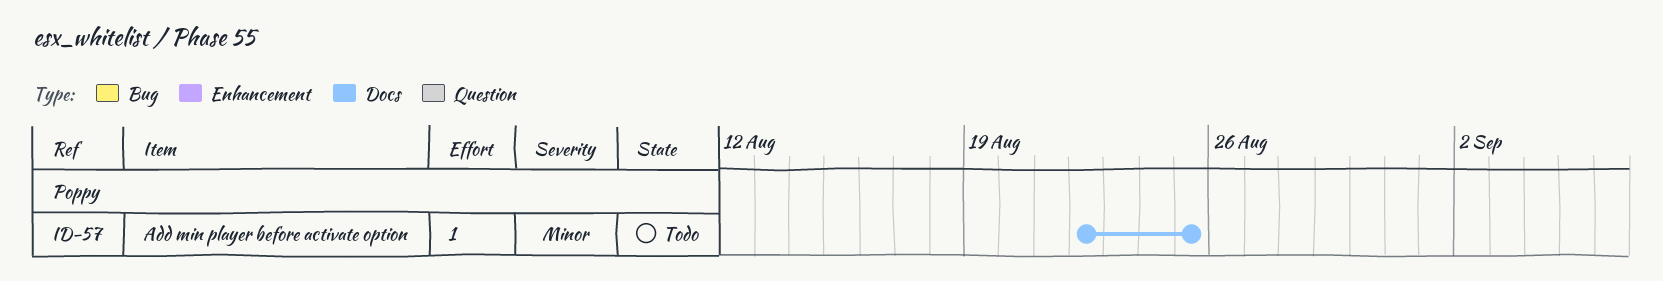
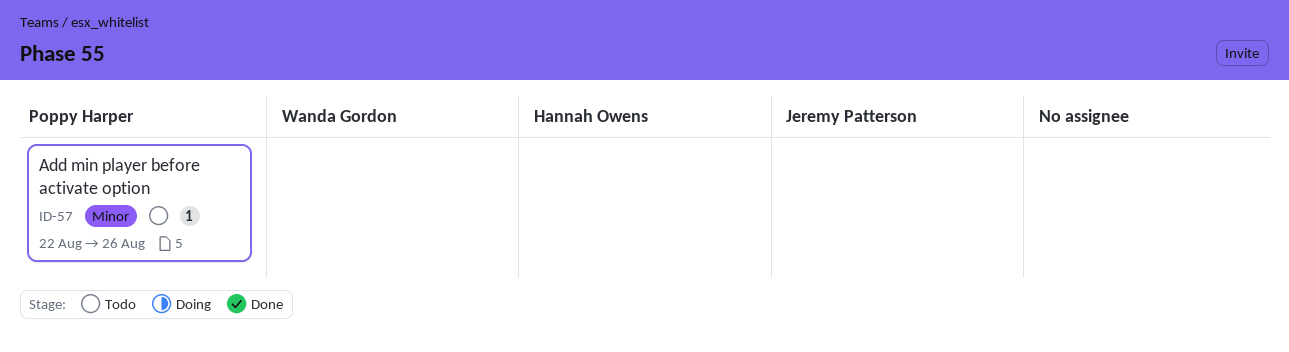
ID-57, due: Aug 25 -> Aug 26

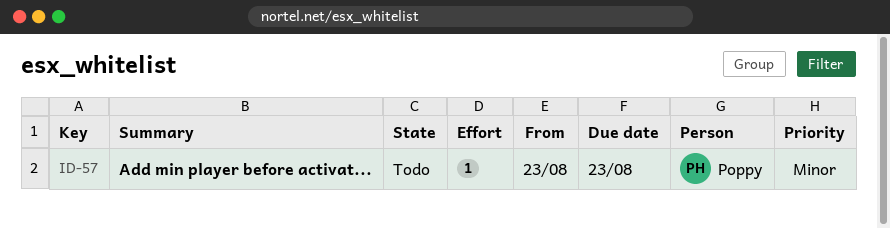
ID-57, start: Aug 22 -> Aug 23
ID-57, due: Aug 26 -> Aug 23

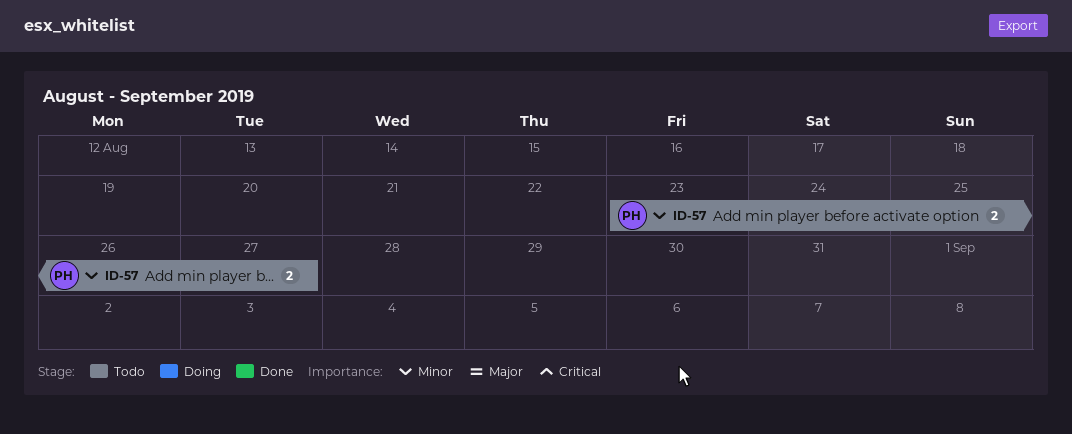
ID-57, estimate: 1 -> 2
ID-57, due: Aug 23 -> Aug 27

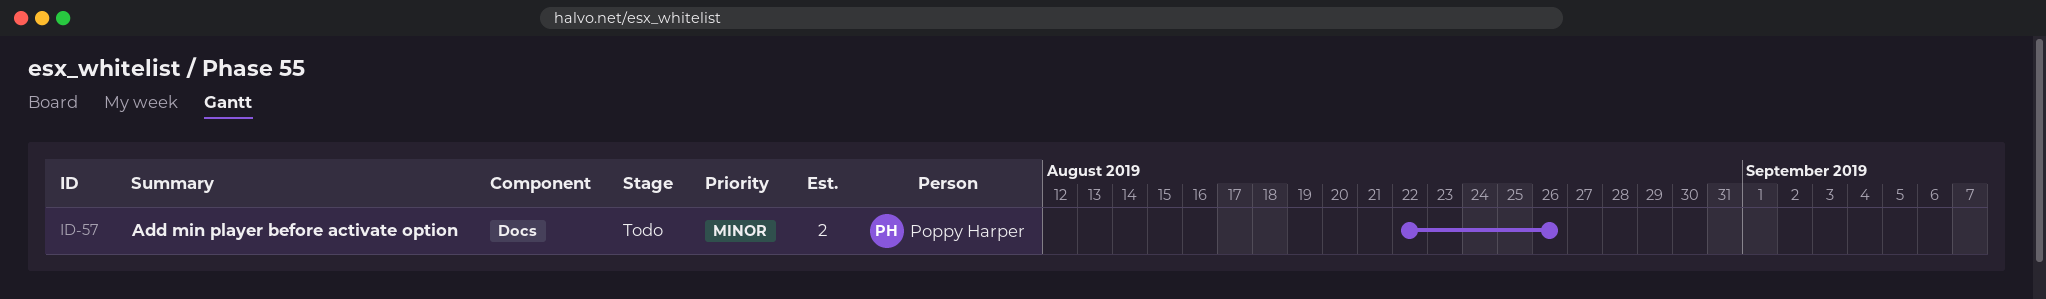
ID-57, start: Aug 23 -> Aug 22
ID-57, due: Aug 27 -> Aug 26

